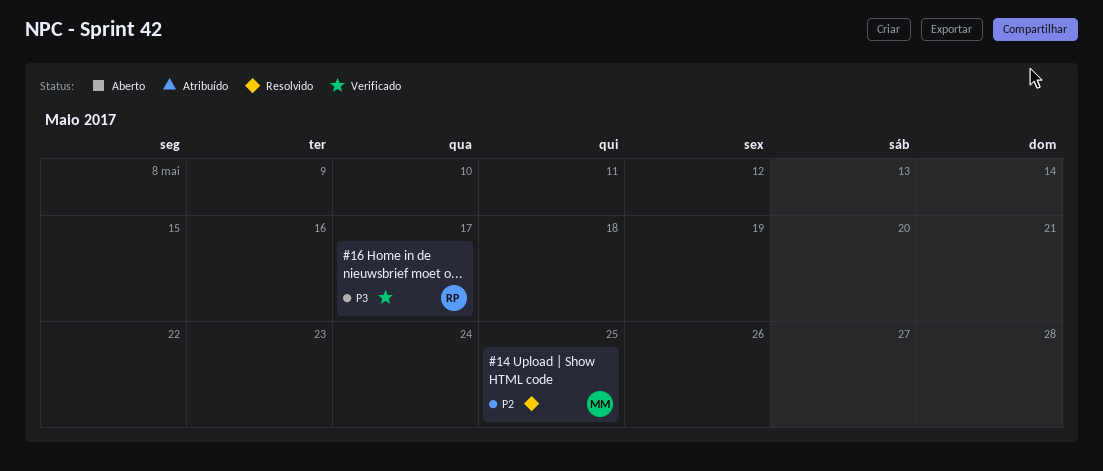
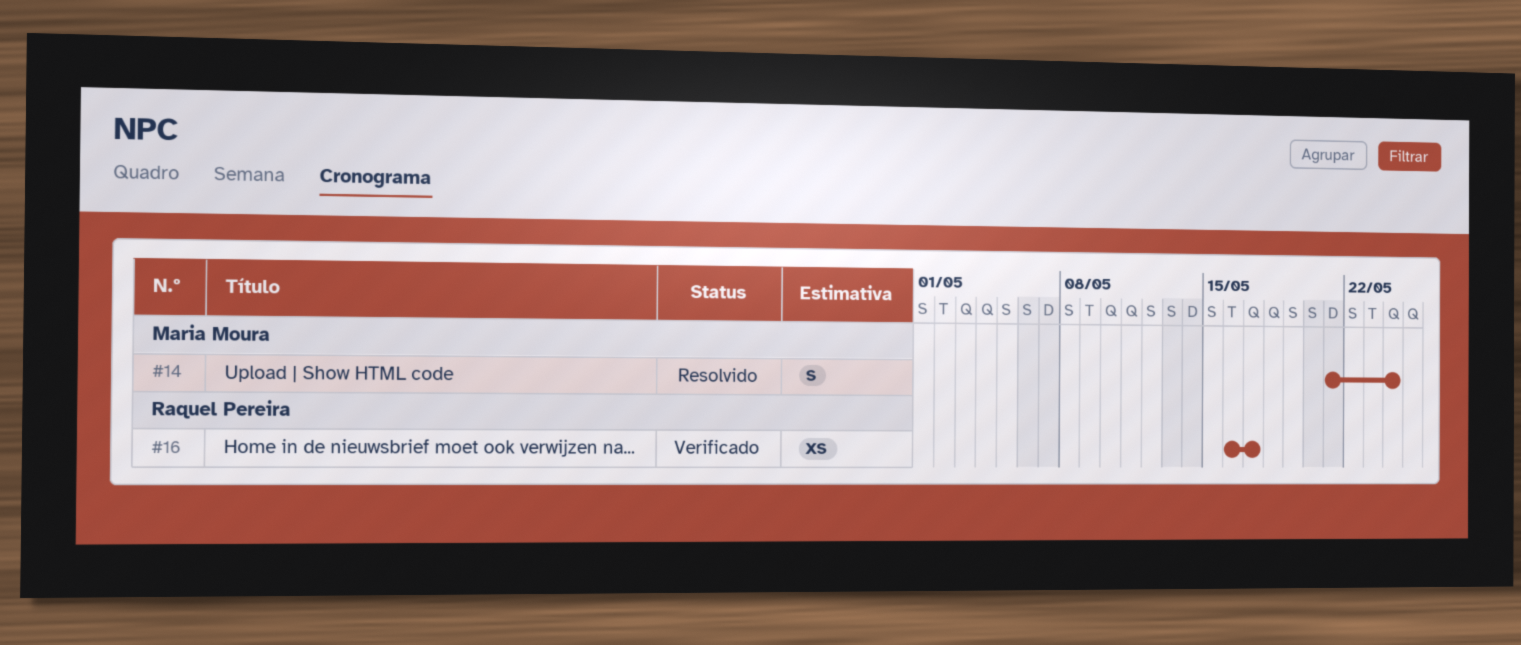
#14, due: May 25 -> May 24

